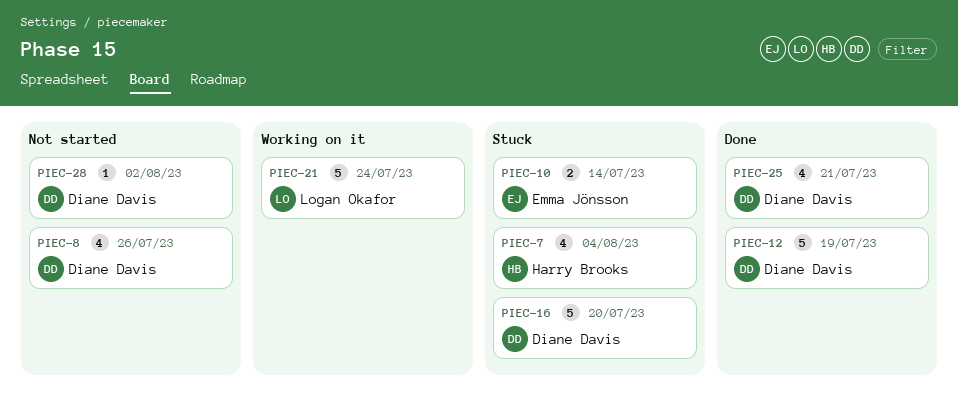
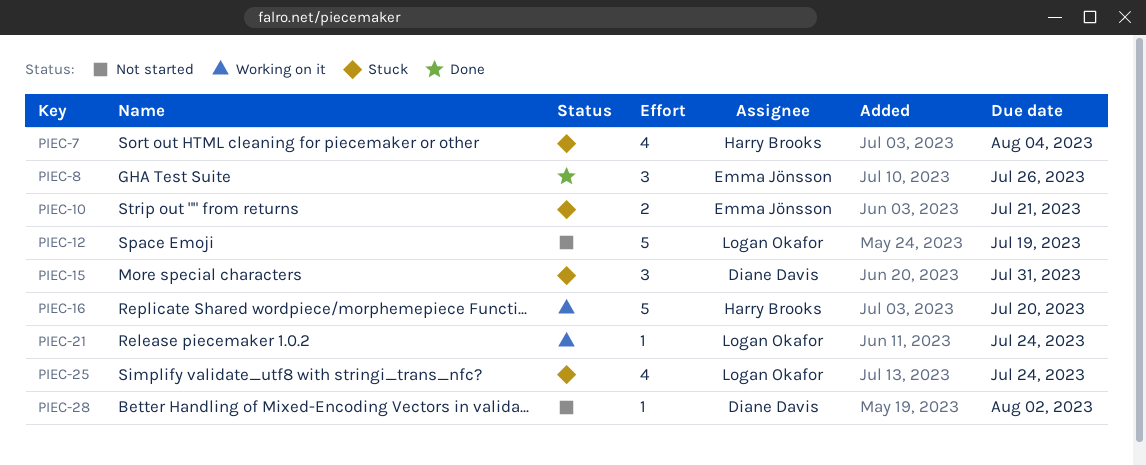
PIEC-8, status: Not started -> Done
PIEC-8, owner: Diane Davis -> Emma Jönsson
PIEC-8, estimate: 4 -> 3
PIEC-10, due: Jul 14 -> Jul 21
PIEC-12, status: Done -> Not started
PIEC-12, owner: Diane Davis -> Logan Okafor
PIEC-15: none -> present
PIEC-16, status: Stuck -> Working on it
PIEC-16, owner: Diane Davis -> Harry Brooks
PIEC-21, estimate: 5 -> 1
PIEC-25, status: Done -> Stuck
PIEC-25, owner: Diane Davis -> Logan Okafor
PIEC-25, due: Jul 21 -> Jul 24

